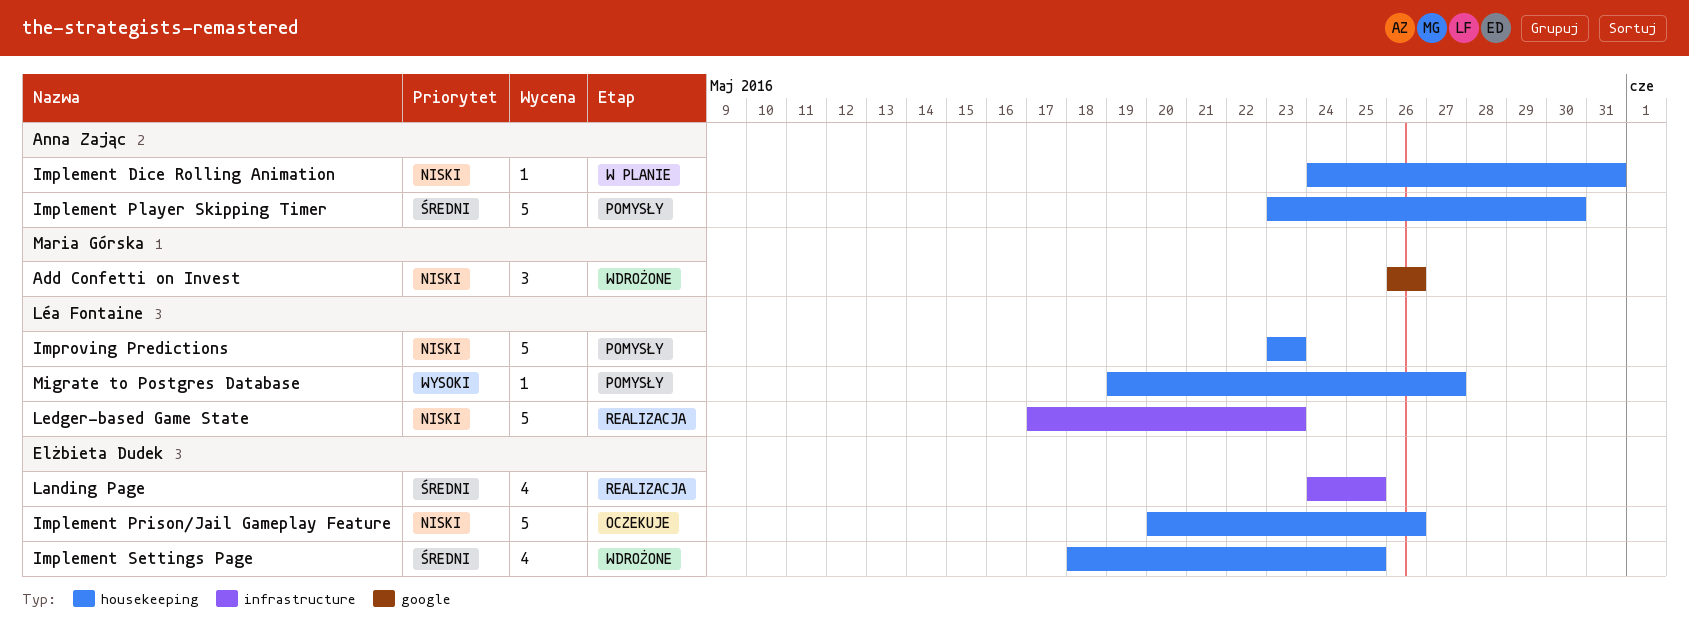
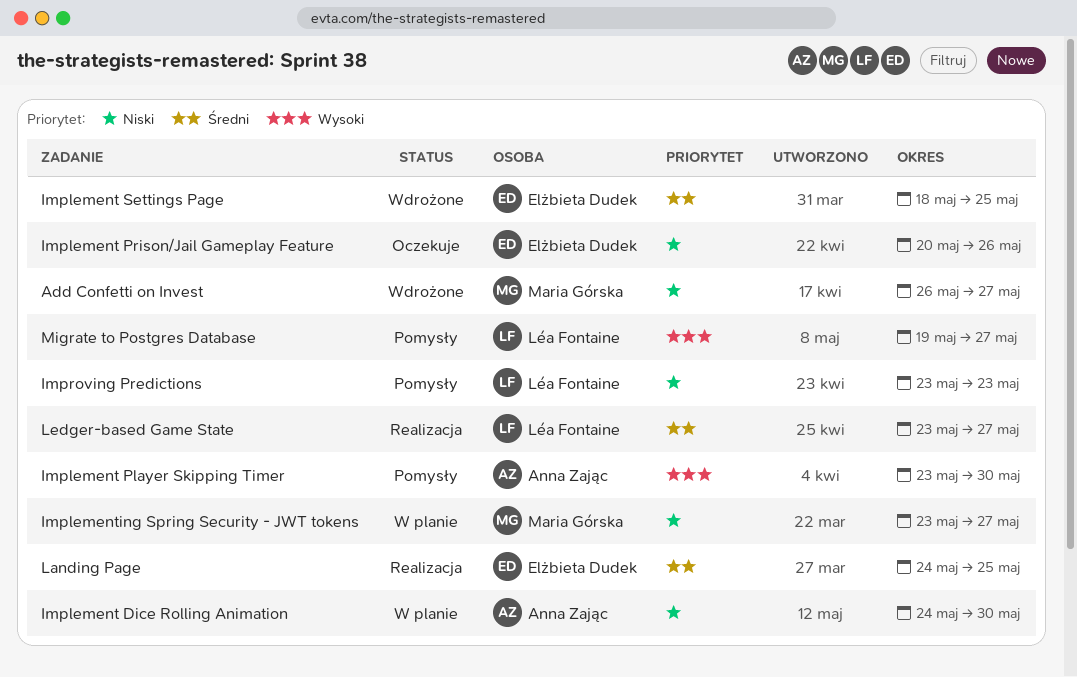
Add Confetti on Invest, due: May 26 -> May 27
Implement Dice Rolling Animation, due: May 31 -> May 30
Implement Player Skipping Timer, priority: Średni -> Wysoki
Implementing Spring Security - JWT tokens: none -> present
Ledger-based Game State, priority: Niski -> Średni
Ledger-based Game State, start: May 17 -> May 23
Ledger-based Game State, due: May 23 -> May 27

